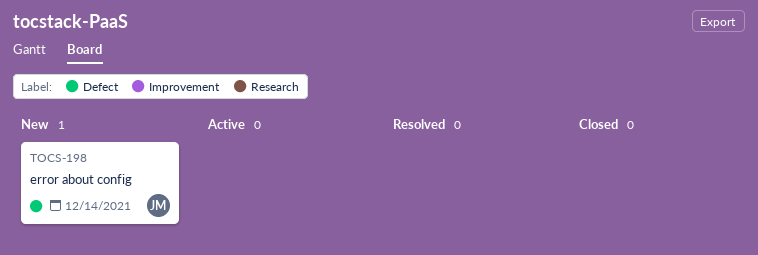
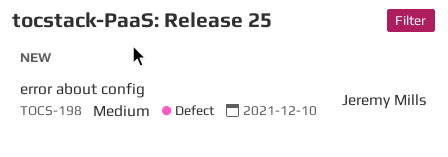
TOCS-198, due: Dec 14 -> Dec 10

